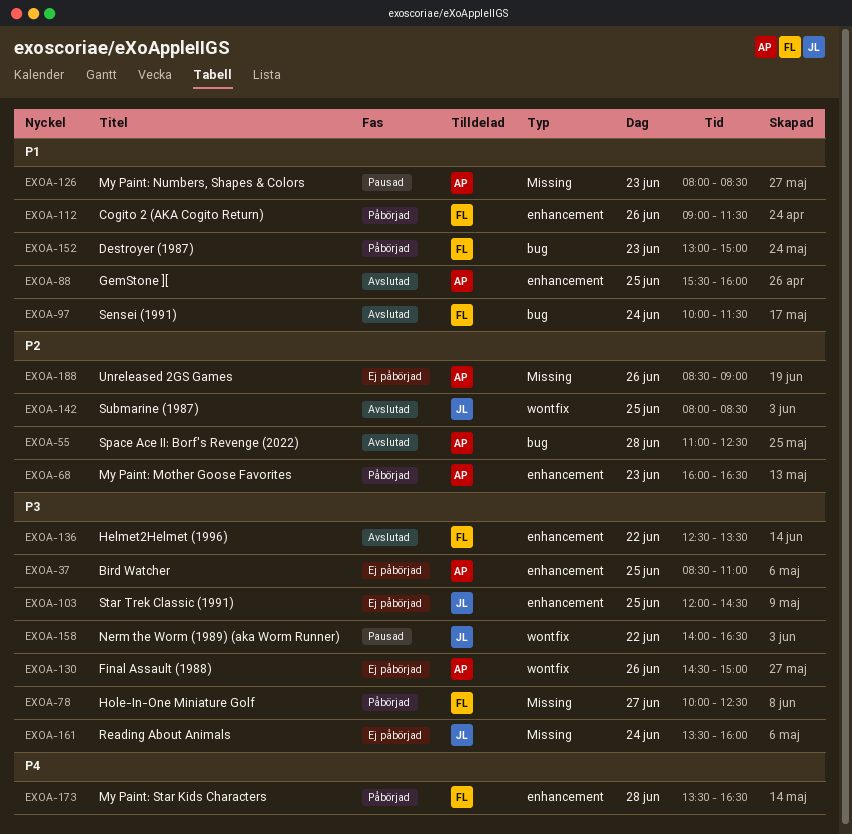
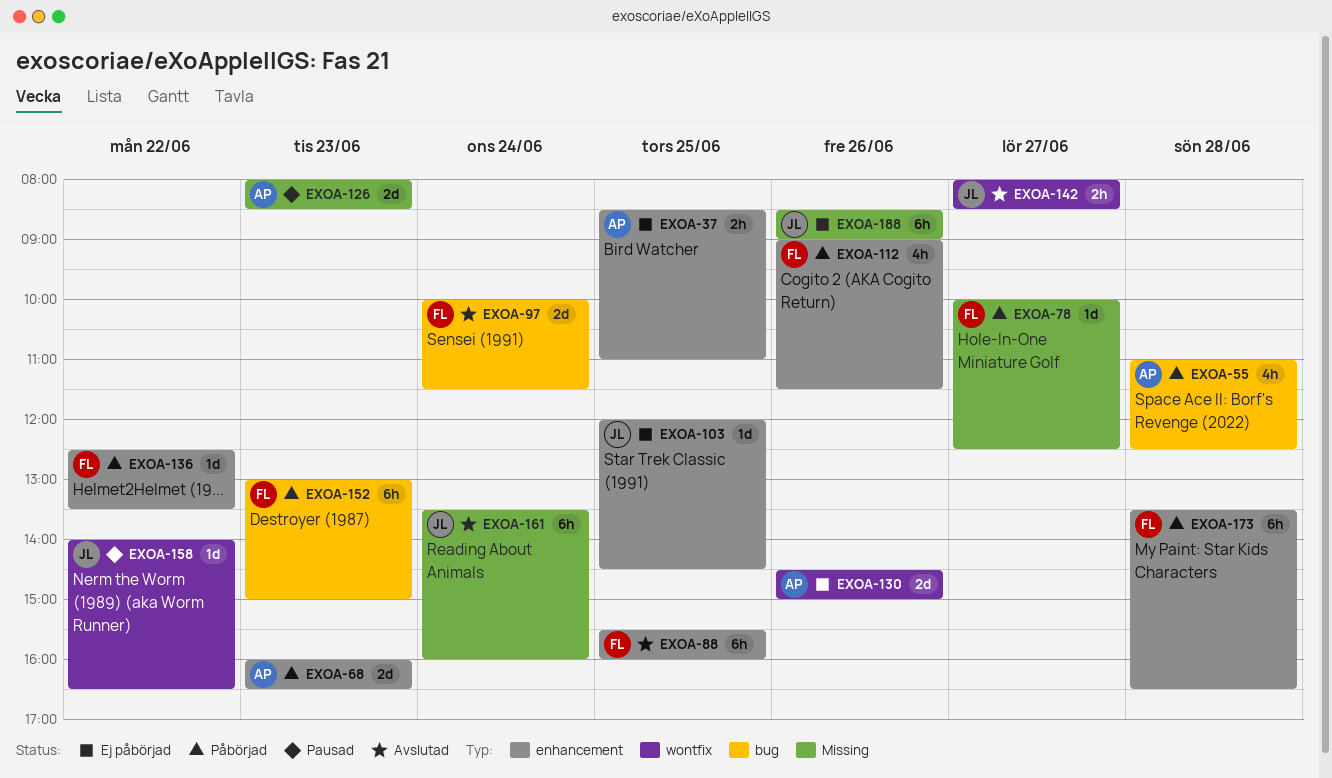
EXOA-55, status: Avslutad -> Påbörjad
EXOA-88, owner: AP -> FL
EXOA-136, status: Avslutad -> Påbörjad
EXOA-142, day: Jun 25 -> Jun 27
EXOA-161, status: Ej påbörjad -> Avslutad
EXOA-188, owner: AP -> JL

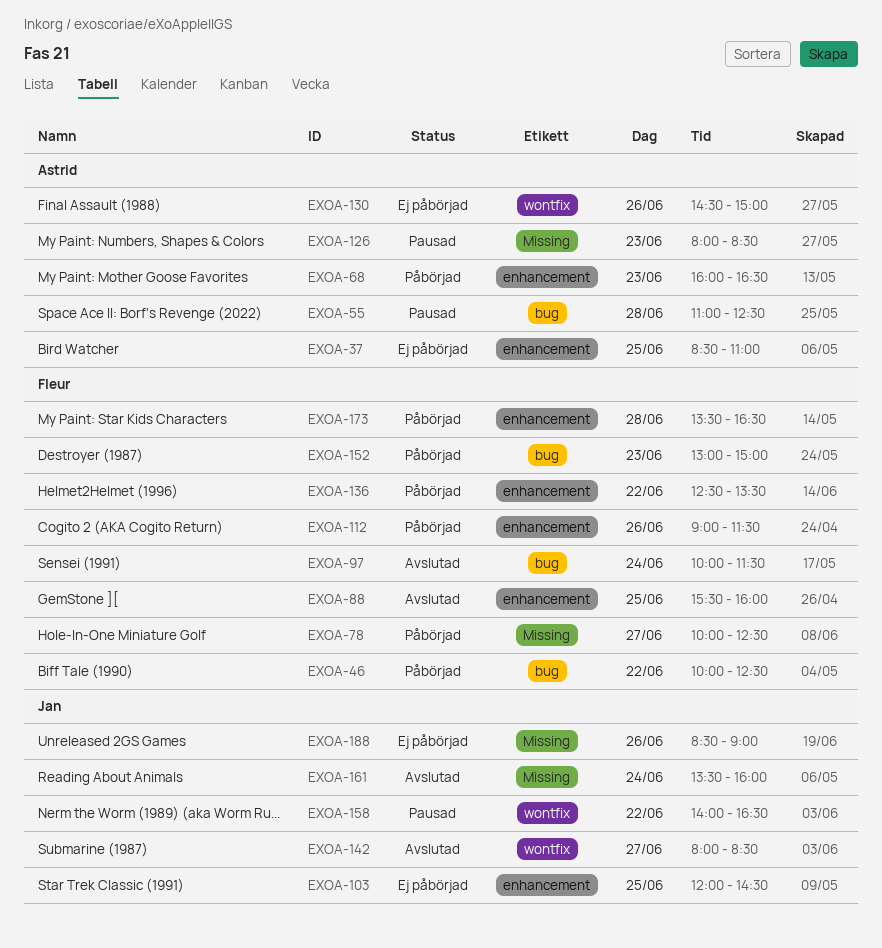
EXOA-46: none -> present
EXOA-55, status: Påbörjad -> Pausad

